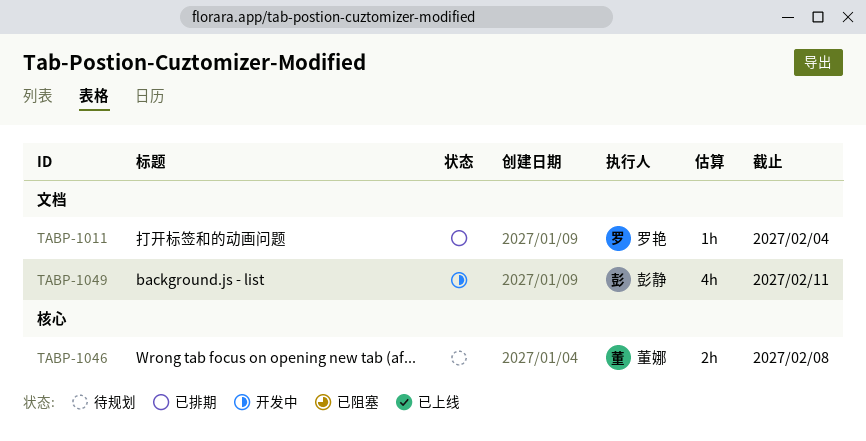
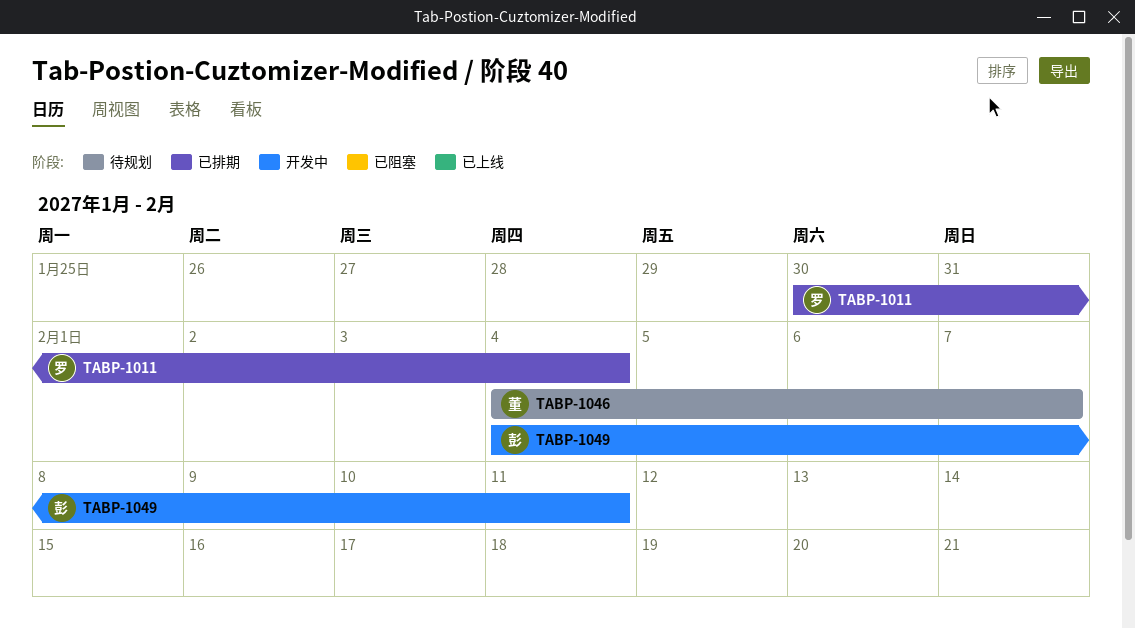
TABP-1046, due: Feb 8 -> Feb 7

